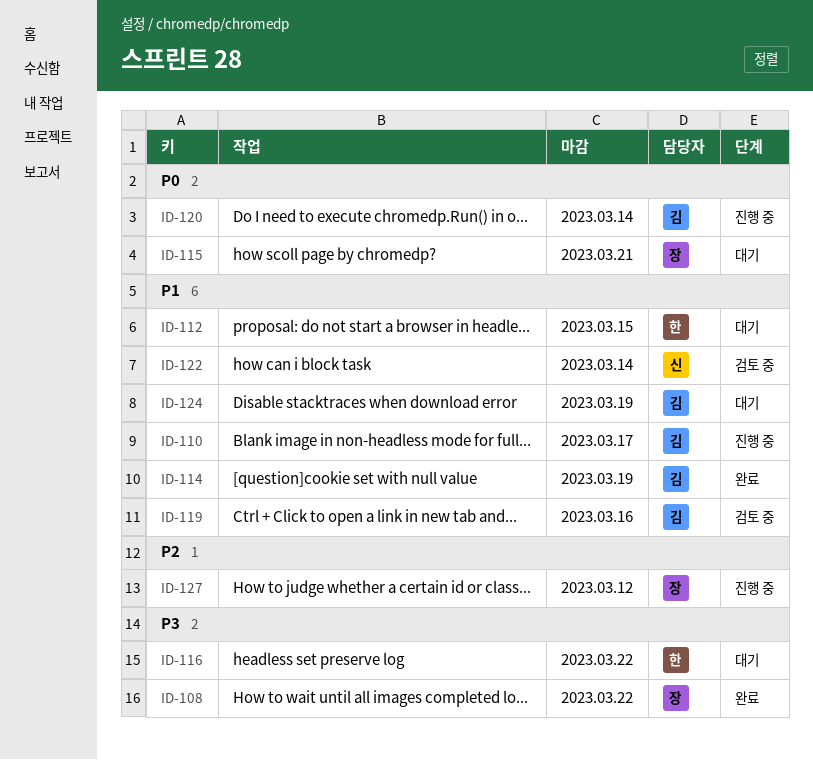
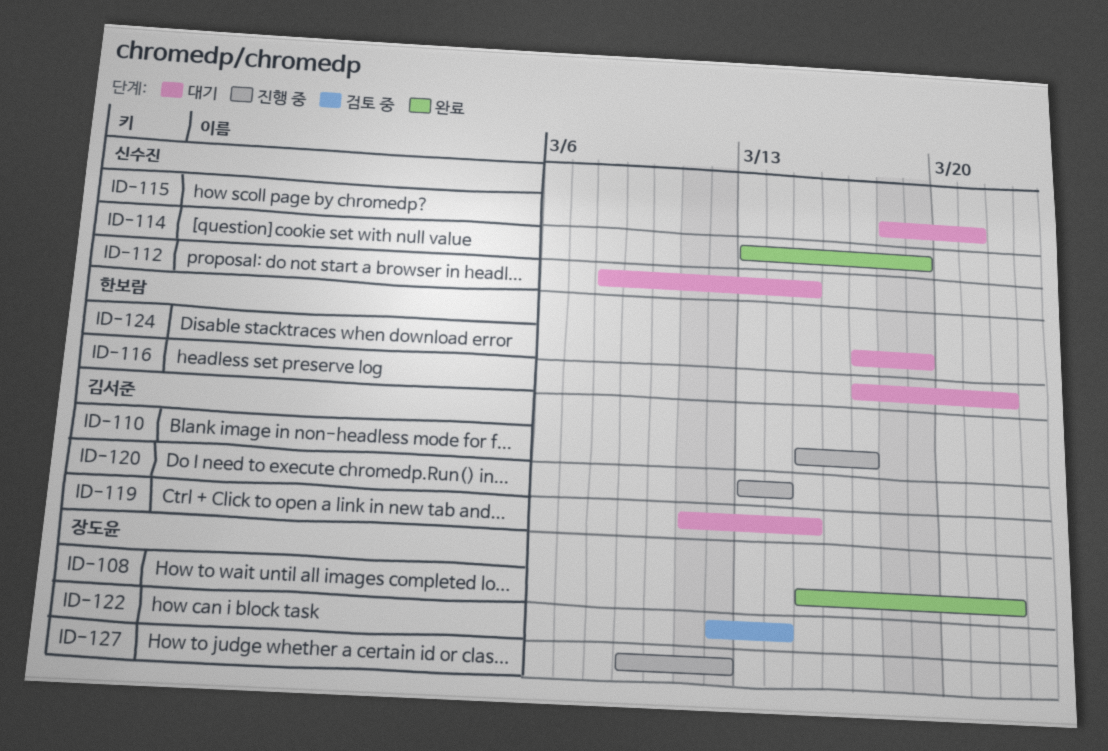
ID-112, owner: 한보람 -> 신수진
ID-114, owner: 김서준 -> 신수진
ID-115, owner: 장도윤 -> 신수진
ID-119, status: 검토 중 -> 대기
ID-119, due: Mar 16 -> Mar 15
ID-122, owner: 신수진 -> 장도윤
ID-124, owner: 김서준 -> 한보람

